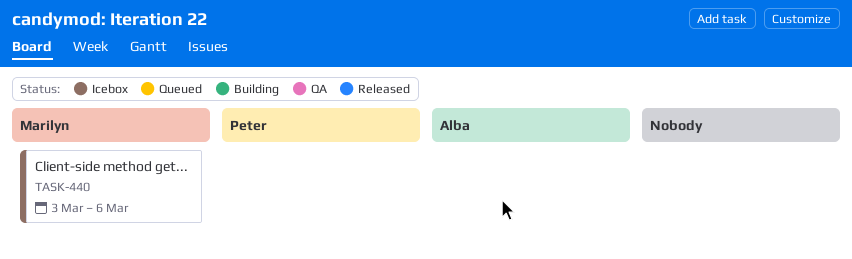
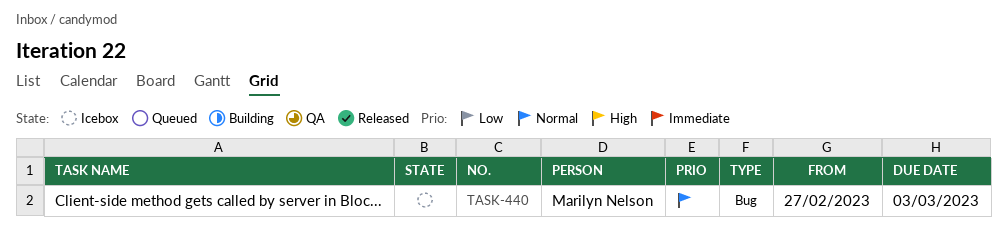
TASK-440, start: Mar 3 -> Feb 27
TASK-440, due: Mar 6 -> Mar 3

